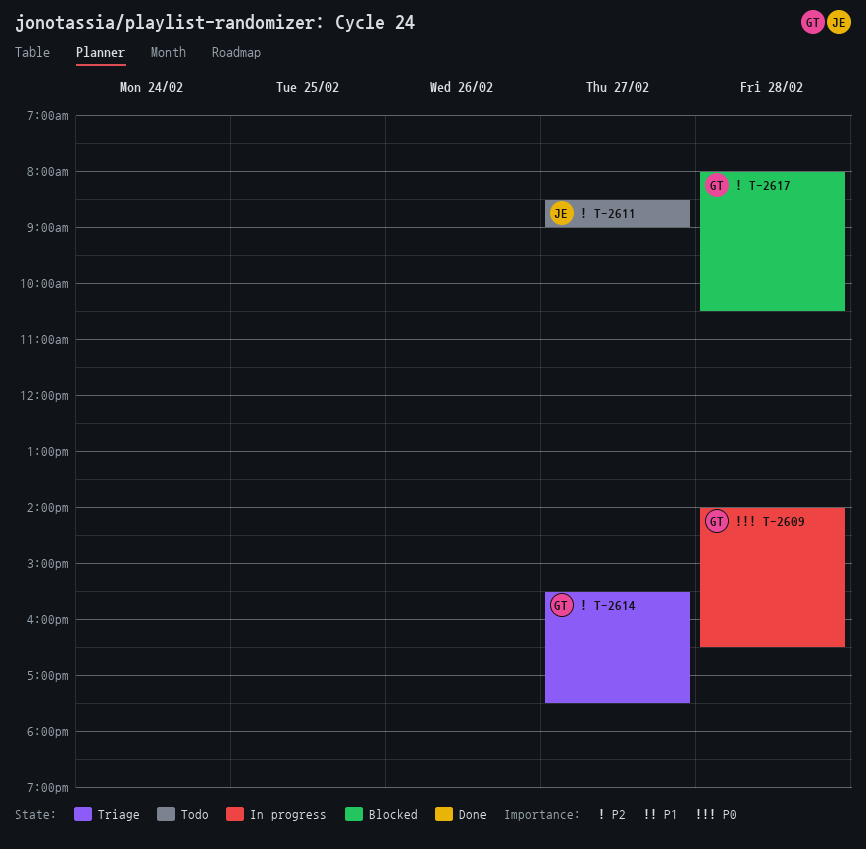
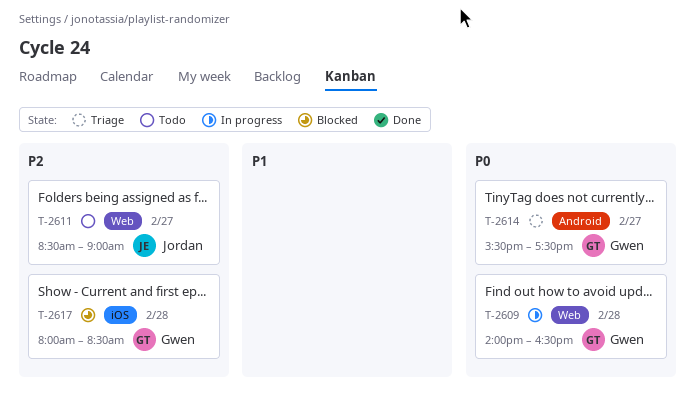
T-2614, priority: P2 -> P0
T-2617, ends: 10:30 -> 08:30

